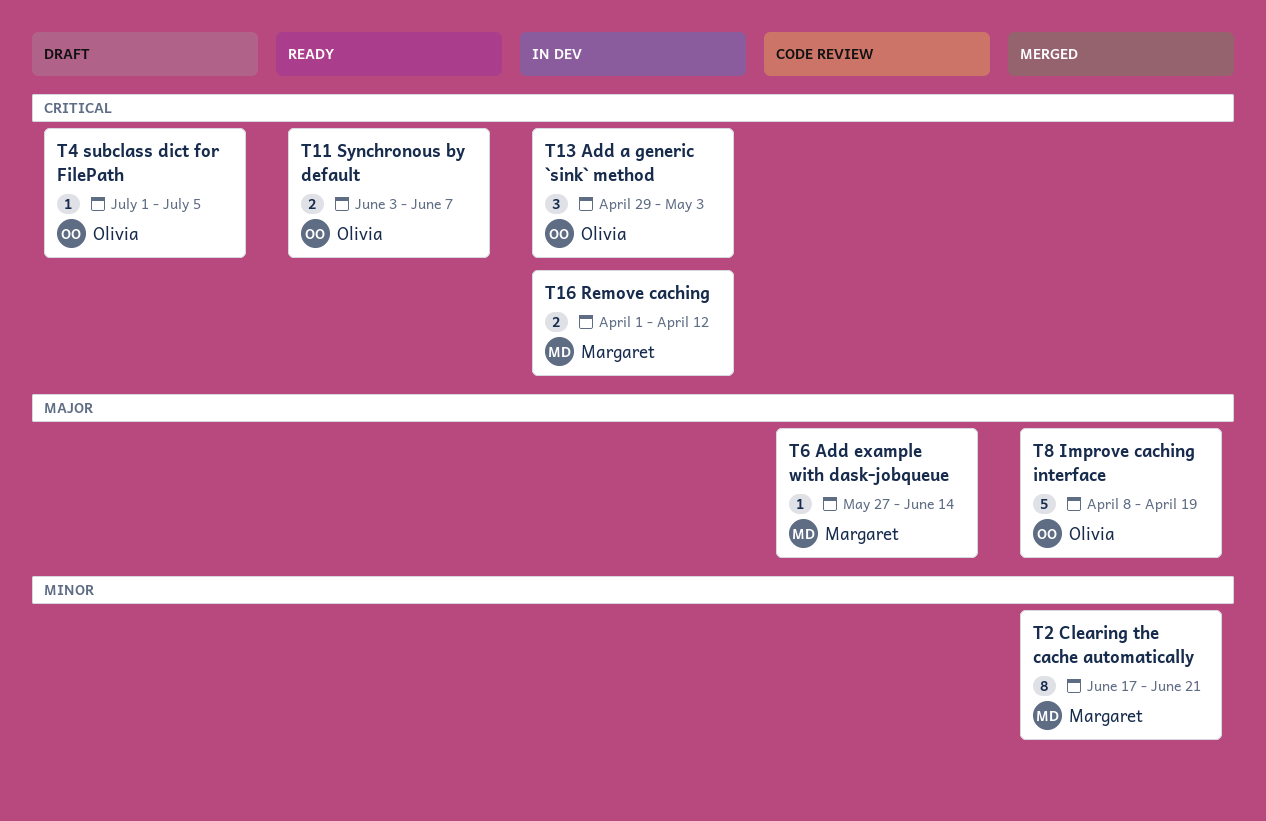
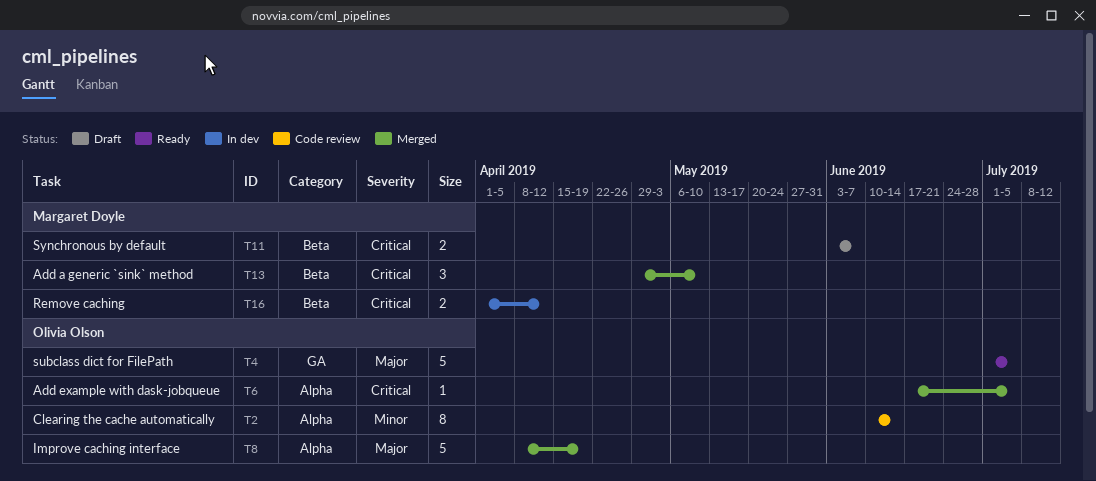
T2, status: Merged -> Code review
T2, owner: Margaret Doyle -> Olivia Olson
T2, start: Jun 17 -> Jun 10
T2, due: Jun 21 -> Jun 14
T4, status: Draft -> Ready
T4, priority: Critical -> Major
T4, estimate: 1 -> 5
T6, status: Code review -> Merged
T6, owner: Margaret Doyle -> Olivia Olson
T6, priority: Major -> Critical
T6, start: May 27 -> Jun 17
T6, due: Jun 14 -> Jul 5
T11, status: Ready -> Draft
T11, owner: Olivia Olson -> Margaret Doyle
T13, status: In dev -> Merged
T13, owner: Olivia Olson -> Margaret Doyle
T13, due: May 3 -> May 10

